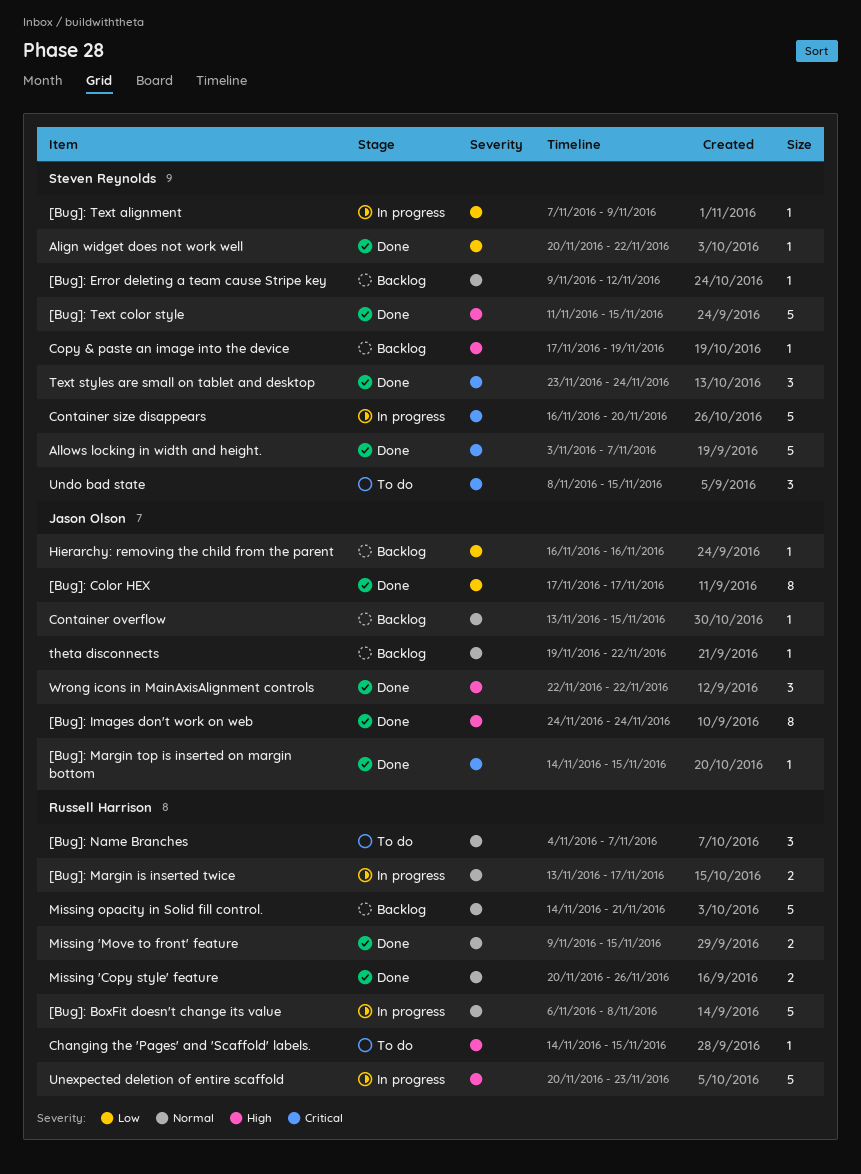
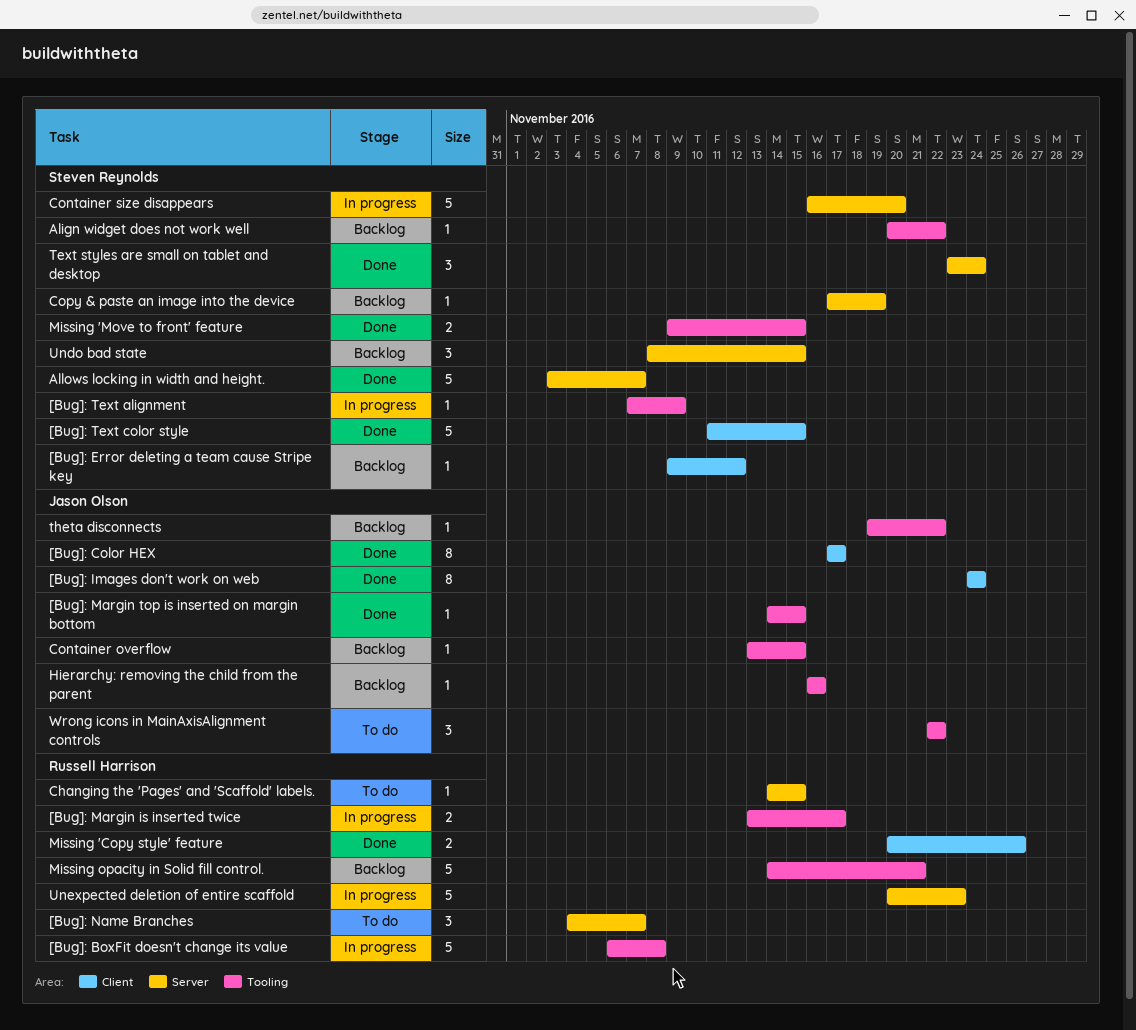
Align widget does not work well, status: Done -> Backlog
Missing 'Move to front' feature, owner: Russell Harrison -> Steven Reynolds
Undo bad state, status: To do -> Backlog
Wrong icons in MainAxisAlignment controls, status: Done -> To do

